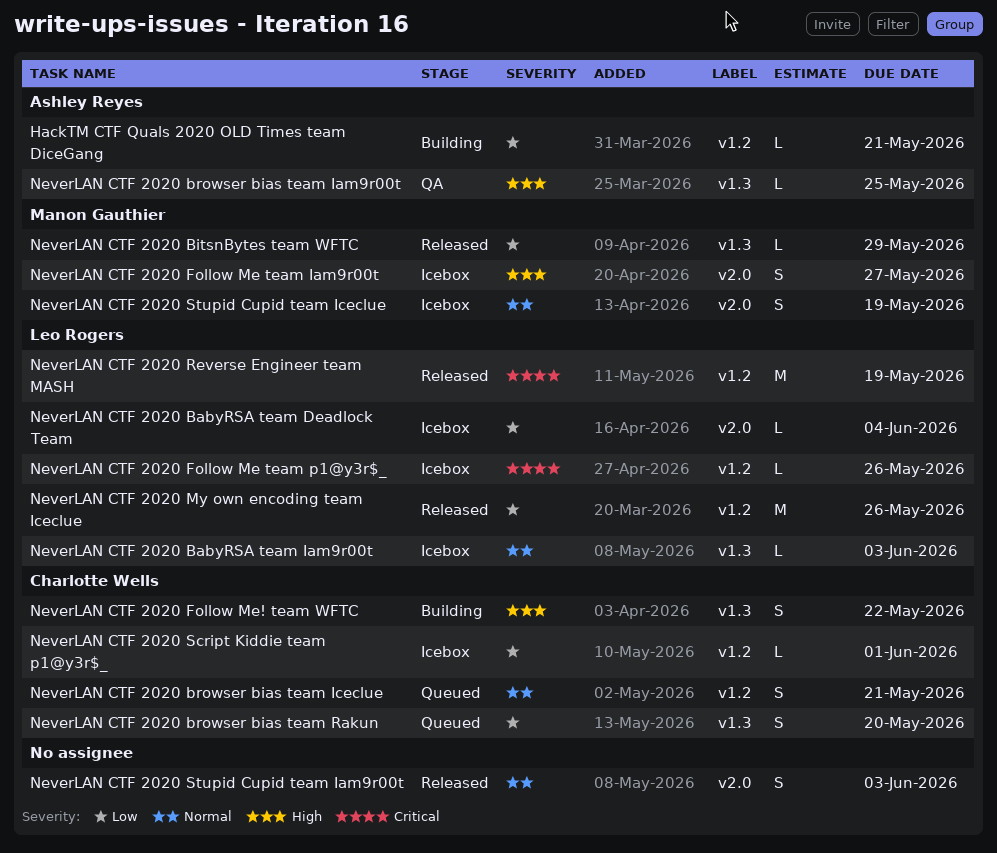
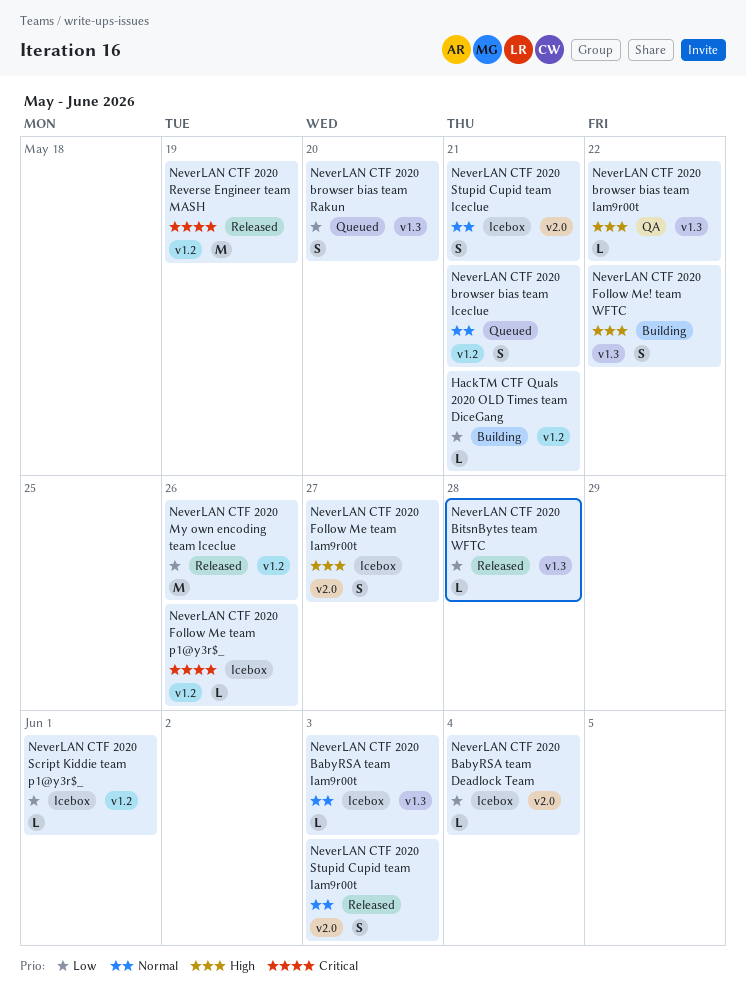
NeverLAN CTF 2020 BitsnBytes team WFTC, due: May 29 -> May 28
NeverLAN CTF 2020 browser bias team Iam9r00t, due: May 25 -> May 22
NeverLAN CTF 2020 Stupid Cupid team Iceclue, due: May 19 -> May 21

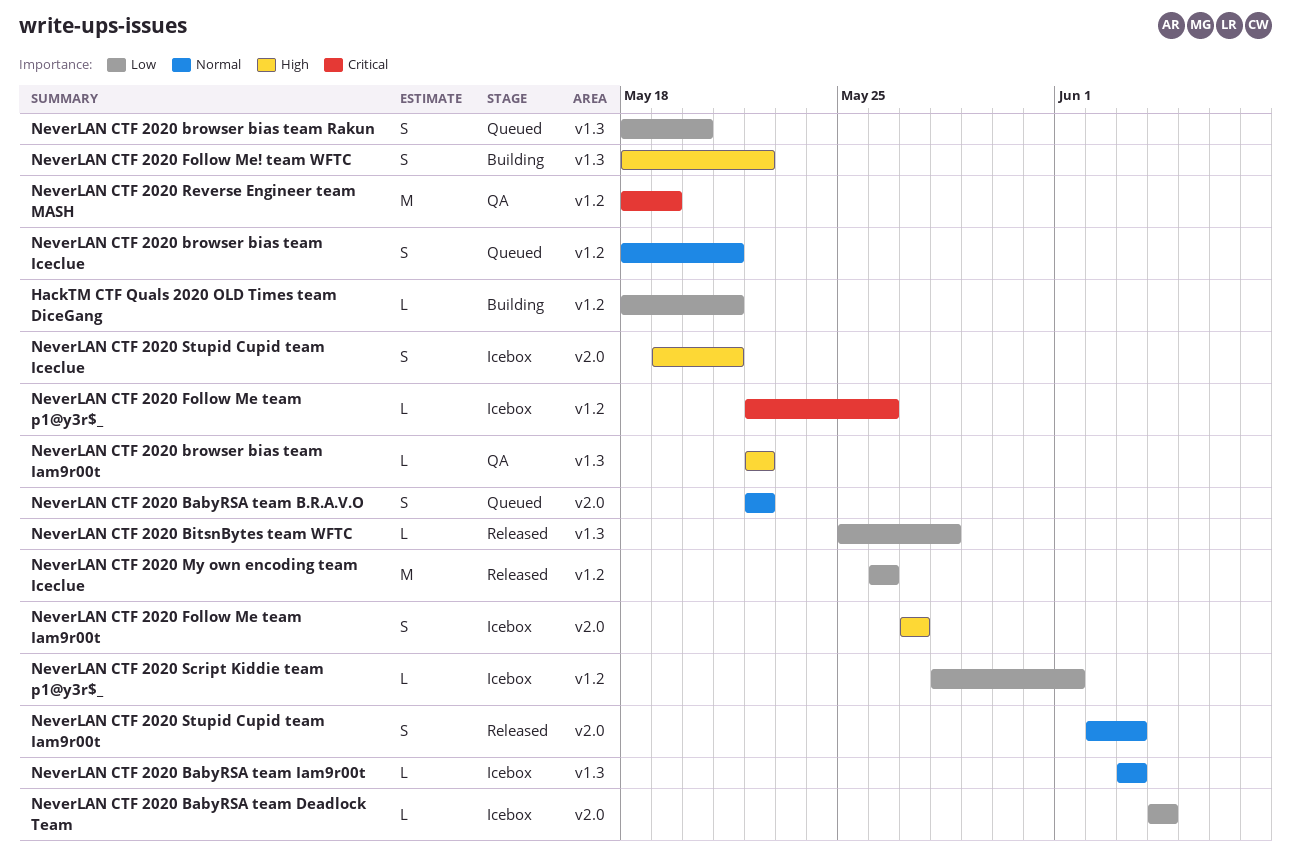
NeverLAN CTF 2020 BabyRSA team B.R.A.V.O: none -> present
NeverLAN CTF 2020 Reverse Engineer team MASH, status: Released -> QA
NeverLAN CTF 2020 Stupid Cupid team Iceclue, priority: Normal -> High

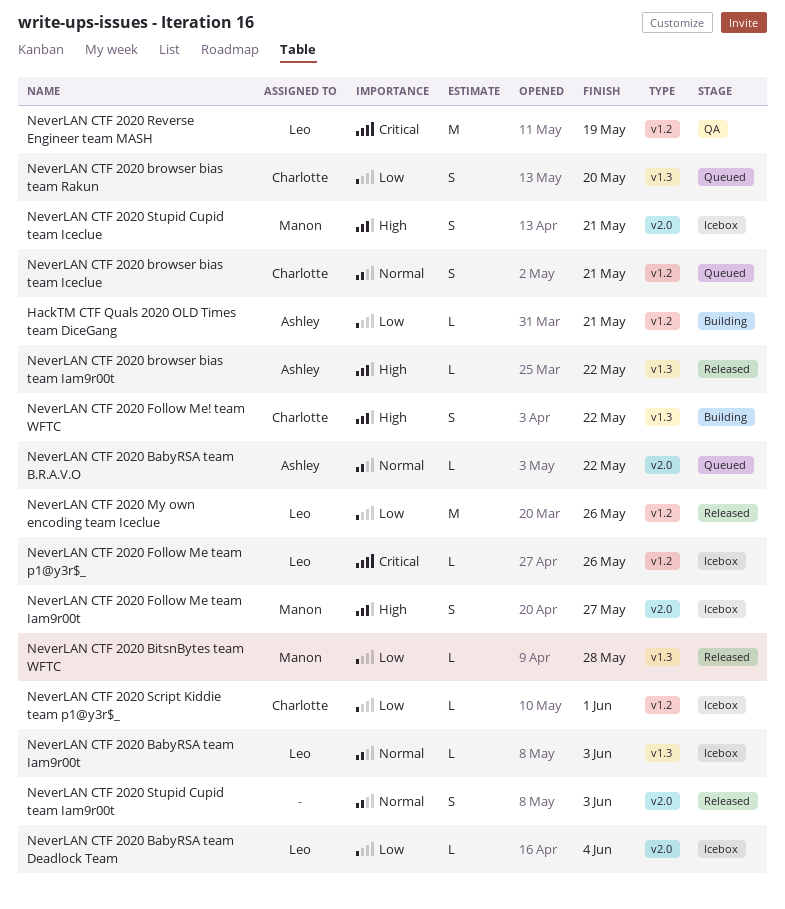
NeverLAN CTF 2020 BabyRSA team B.R.A.V.O, estimate: S -> L
NeverLAN CTF 2020 browser bias team Iam9r00t, status: QA -> Released

